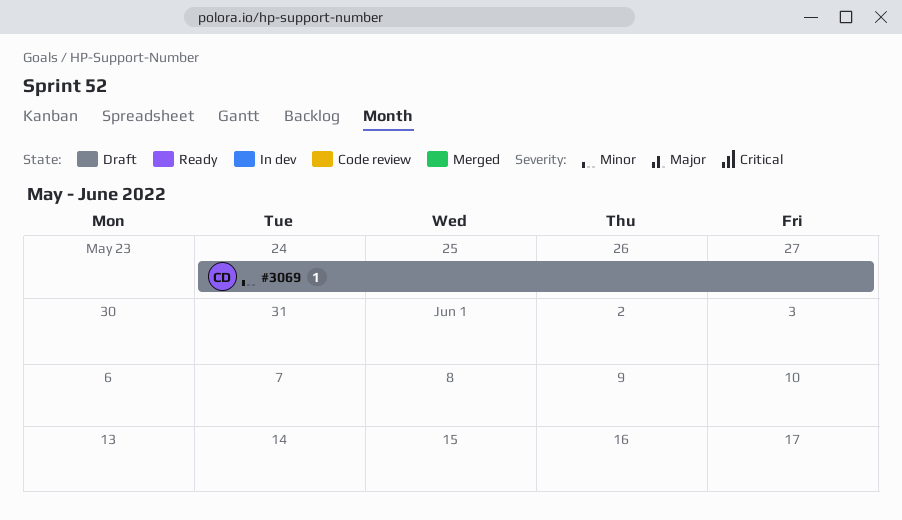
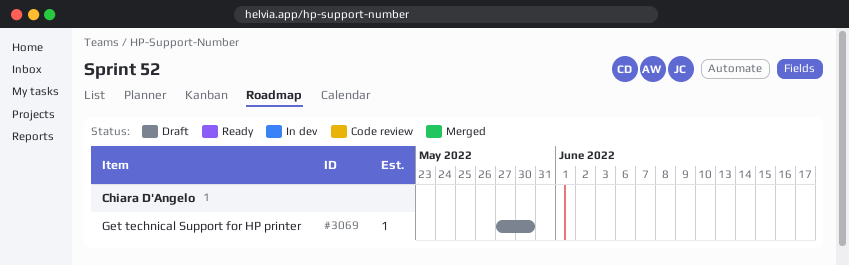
#3069, start: May 24 -> May 27
#3069, due: May 27 -> May 30

